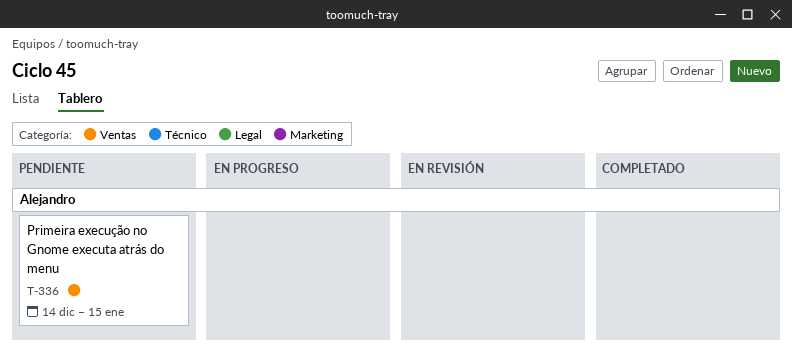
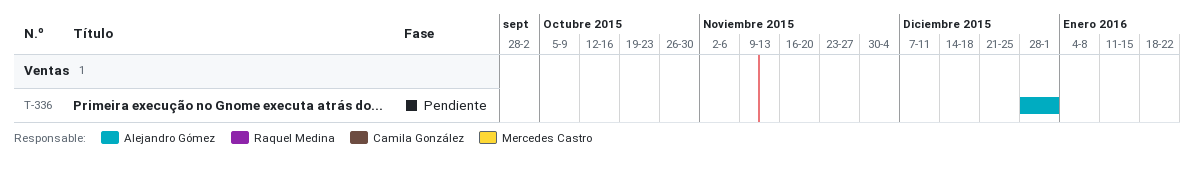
T-336, start: Dec 14 -> Dec 28
T-336, due: Jan 15 -> Jan 1

